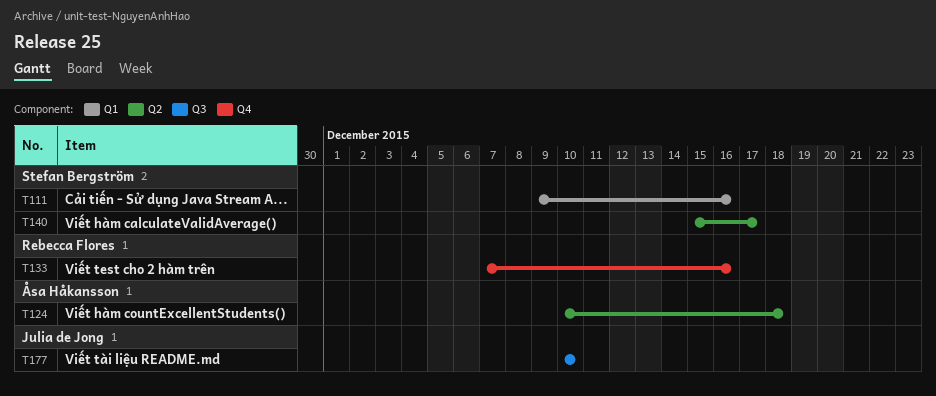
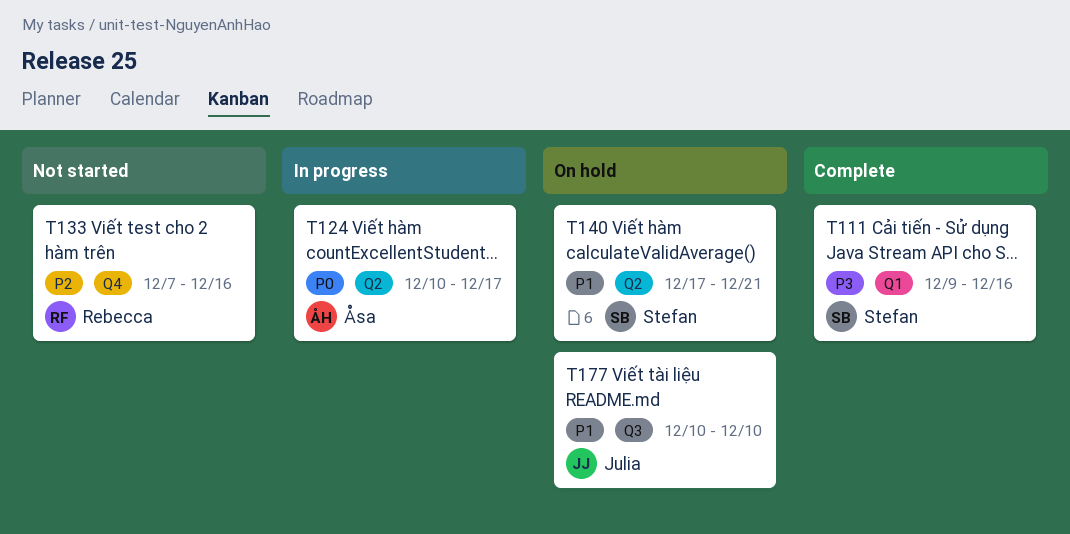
T124, due: Dec 18 -> Dec 17
T140, start: Dec 15 -> Dec 17
T140, due: Dec 17 -> Dec 21

